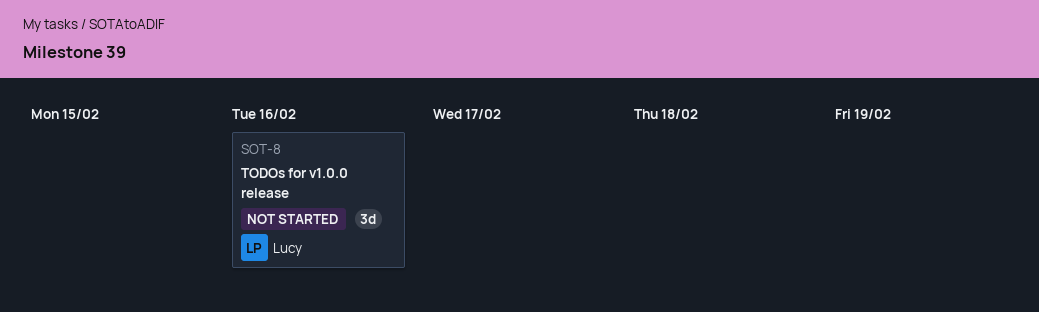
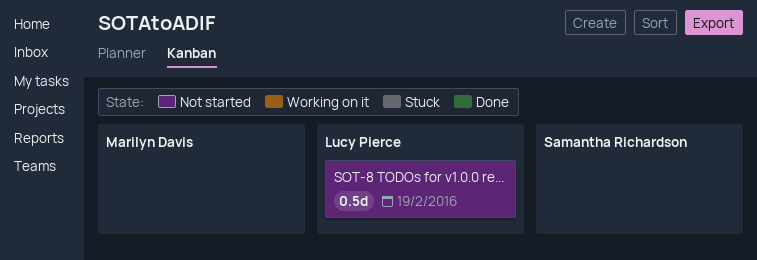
SOT-8, estimate: 3d -> 0.5d
SOT-8, due: Feb 16 -> Feb 19

